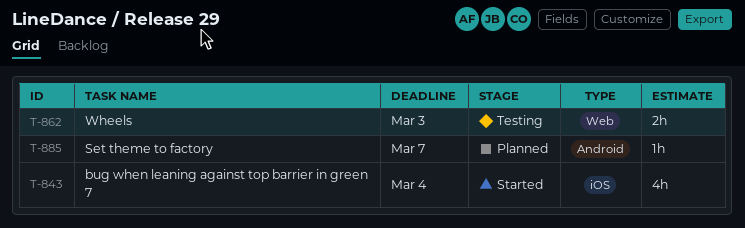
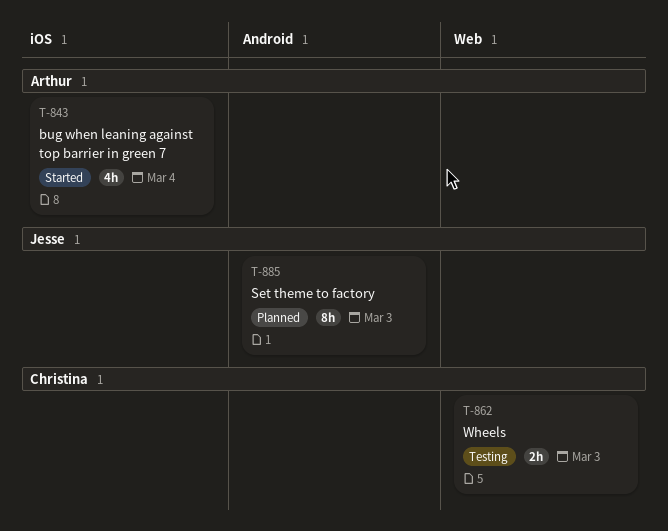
T-885, estimate: 1h -> 8h
T-885, due: Mar 7 -> Mar 3

